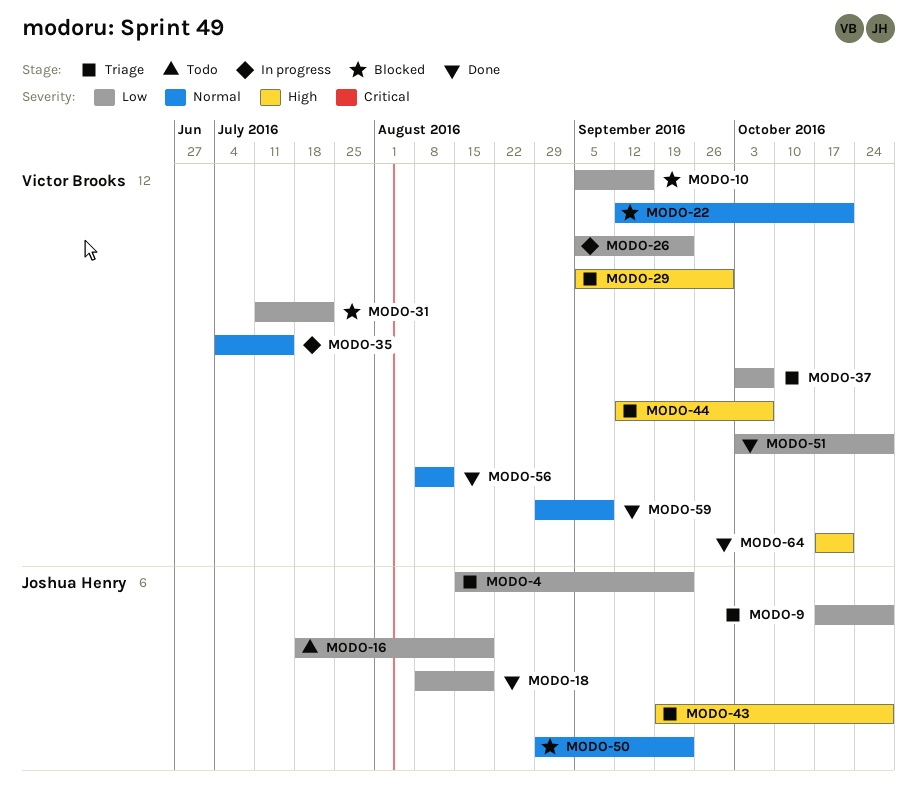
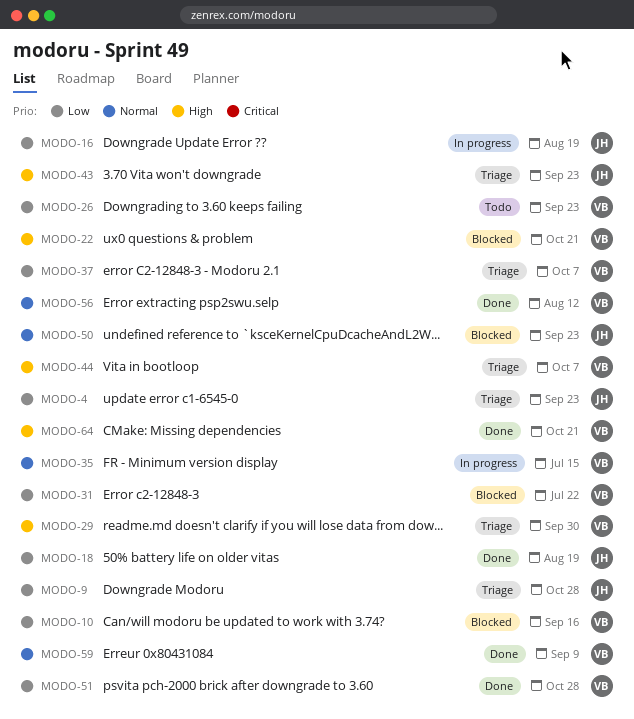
MODO-16, status: Todo -> In progress
MODO-22, priority: Normal -> High
MODO-26, status: In progress -> Todo
MODO-43, due: Oct 28 -> Sep 23

